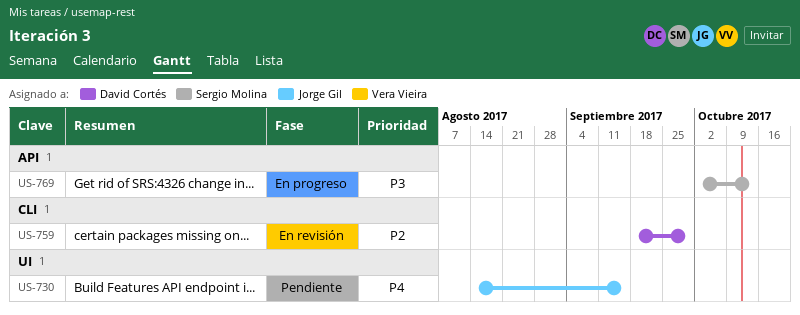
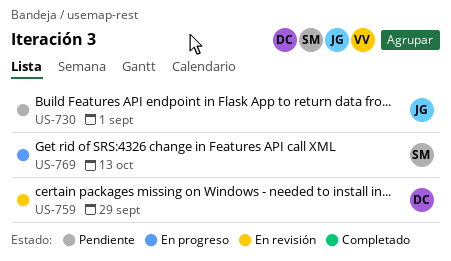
US-730, due: Sep 15 -> Sep 1

